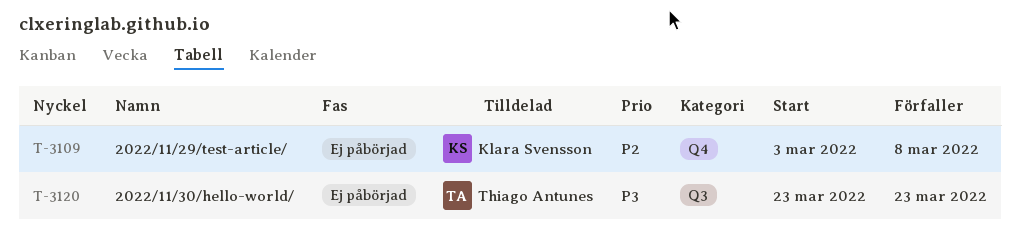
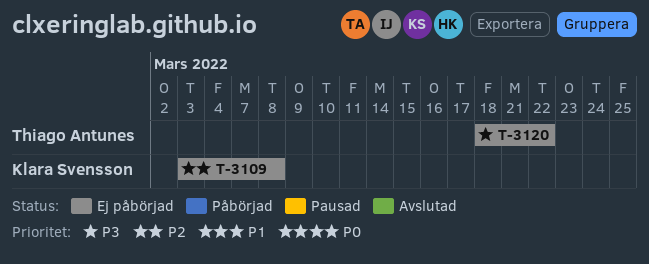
T-3120, start: Mar 23 -> Mar 18
T-3120, due: Mar 23 -> Mar 22

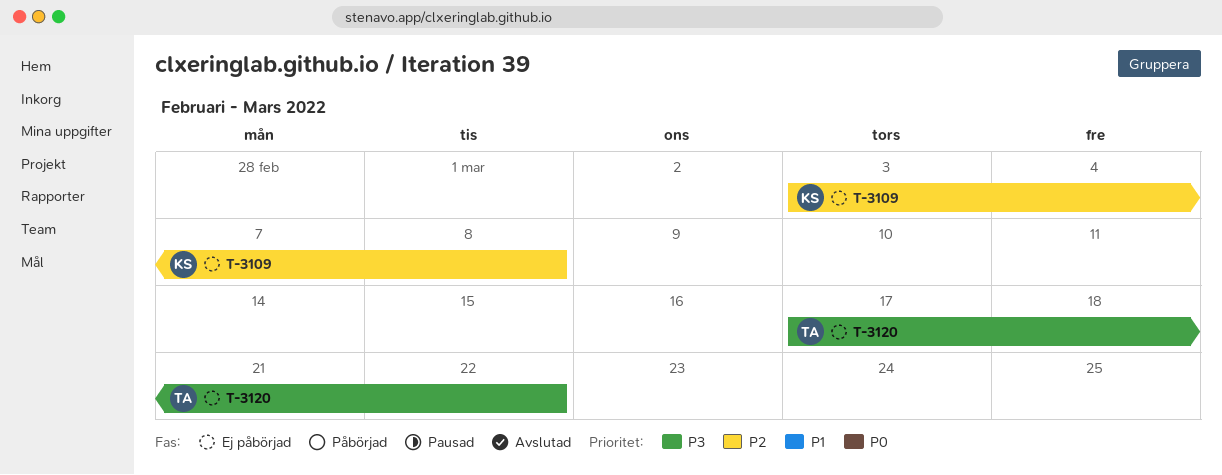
T-3120, start: Mar 18 -> Mar 17

